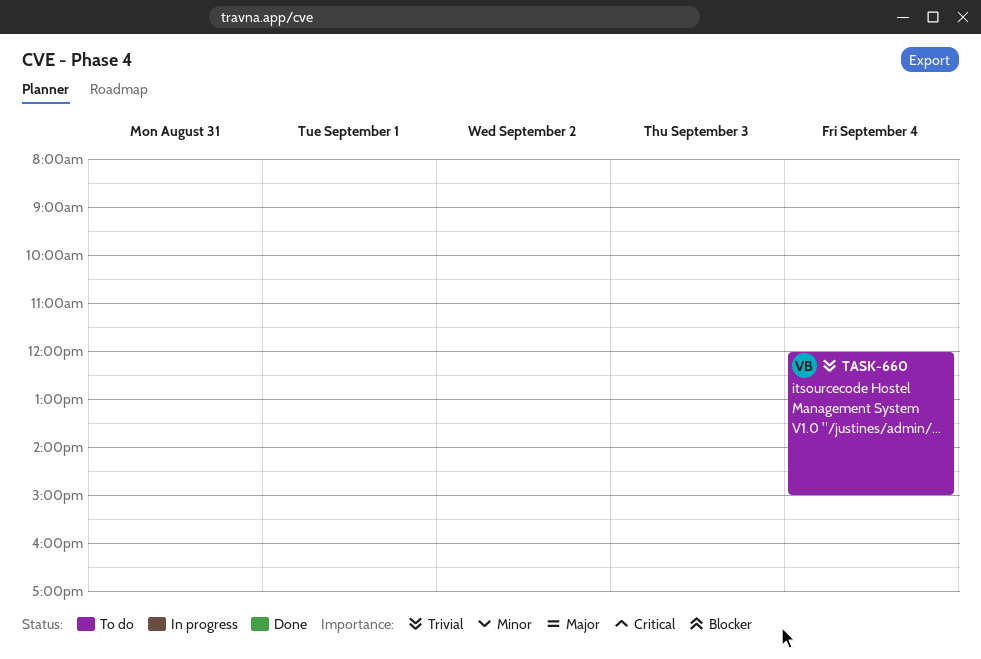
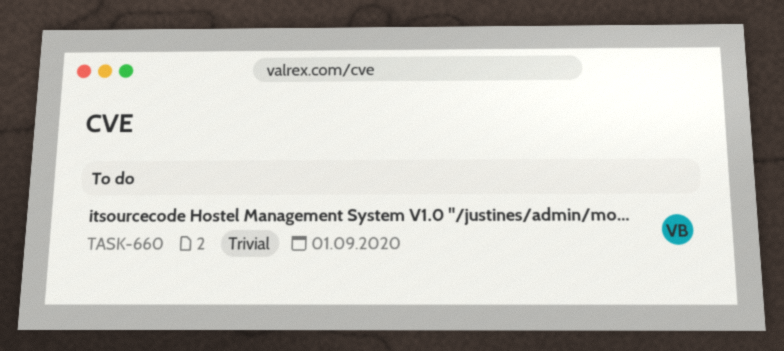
TASK-660, day: Sep 4 -> Sep 1

